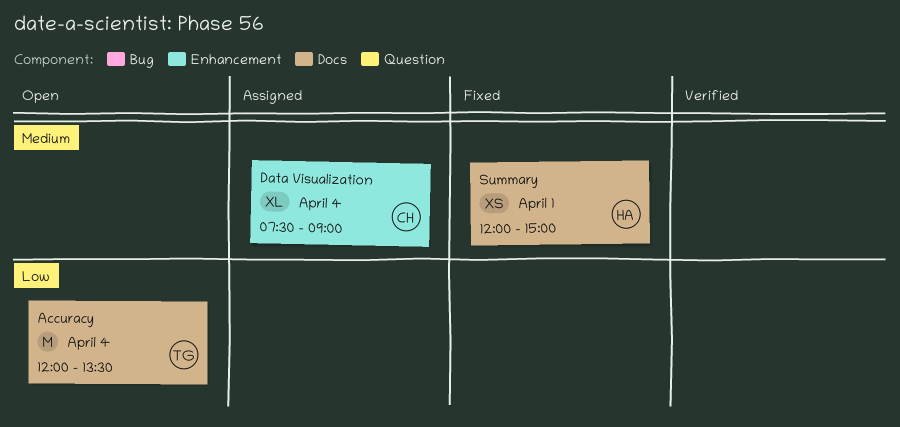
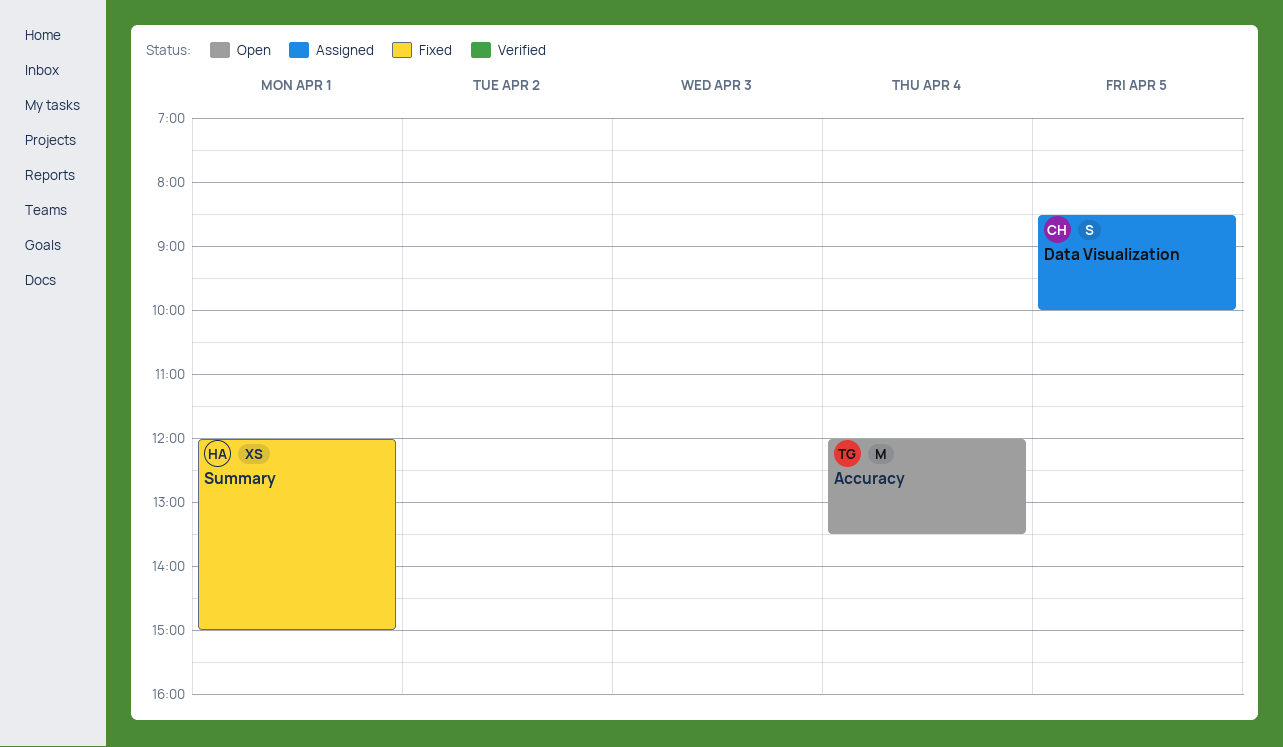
Data Visualization, estimate: XL -> S
Data Visualization, day: Apr 4 -> Apr 5
Data Visualization, begins: 07:30 -> 08:30
Data Visualization, ends: 09:00 -> 10:00

